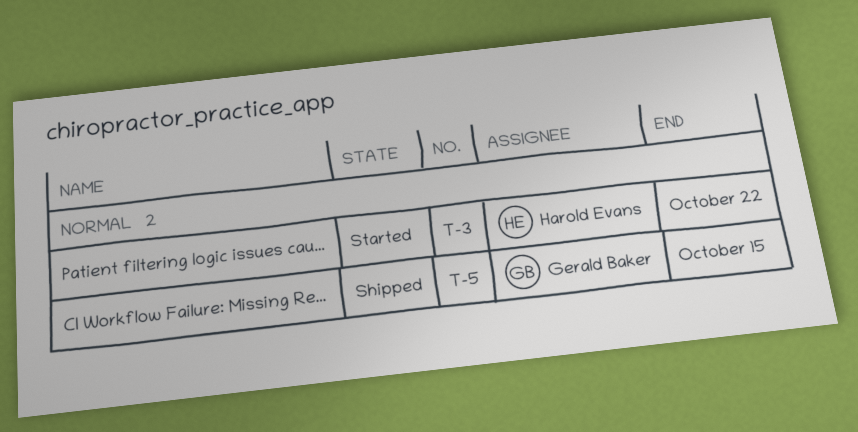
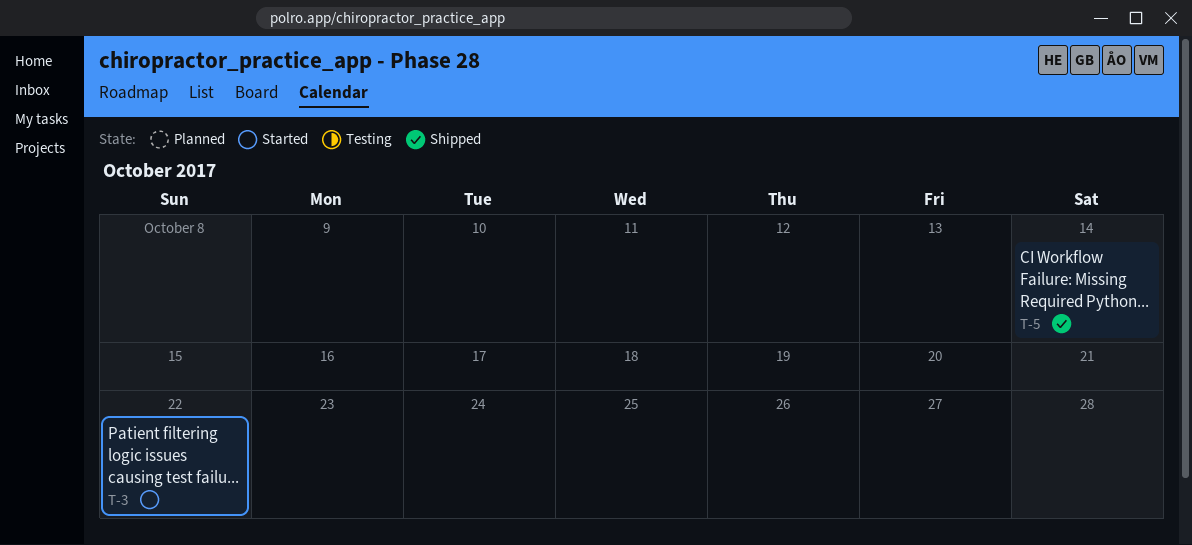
T-5, due: Oct 15 -> Oct 14

